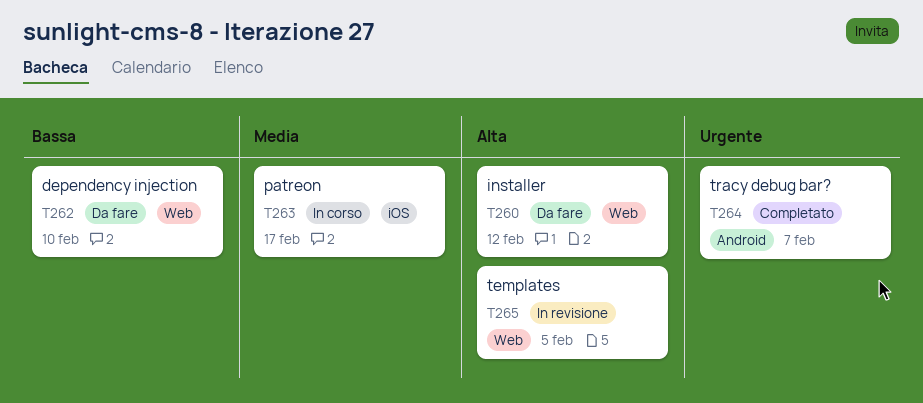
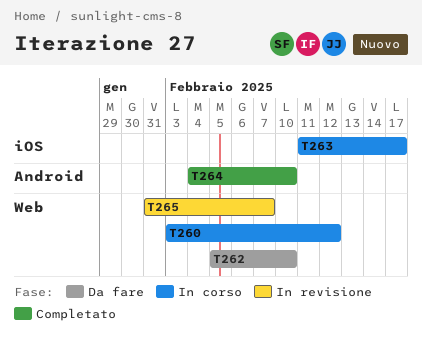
T260, status: Da fare -> In corso
T264, due: Feb 7 -> Feb 10
T265, due: Feb 5 -> Feb 7

